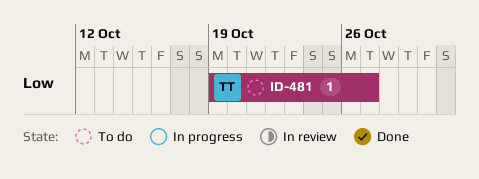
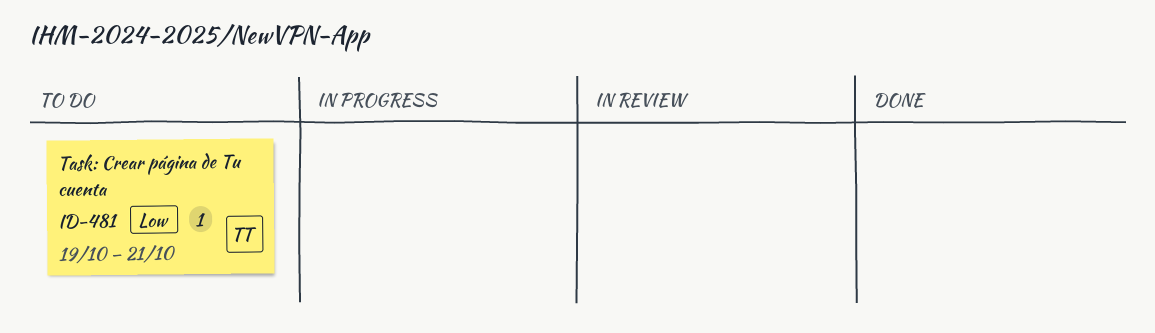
ID-481, due: Oct 27 -> Oct 21

